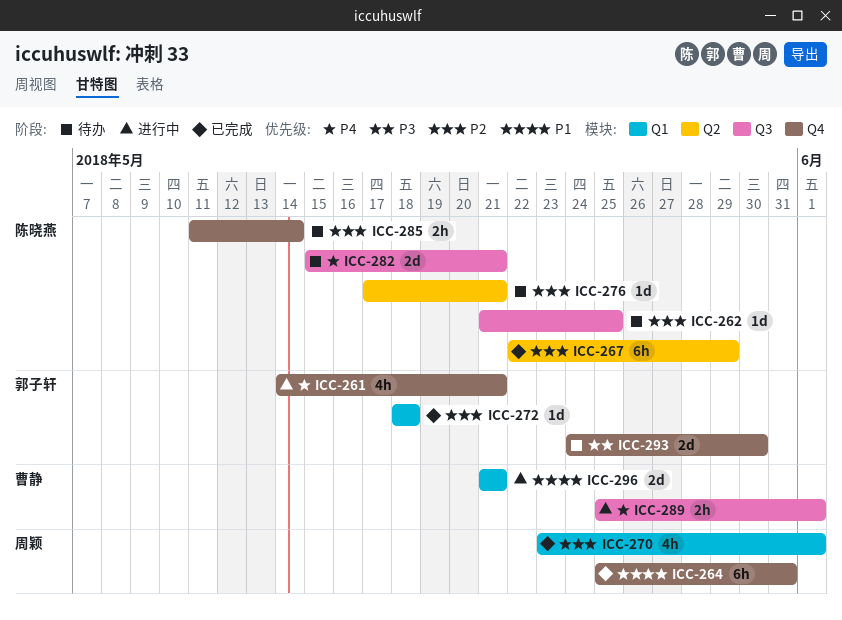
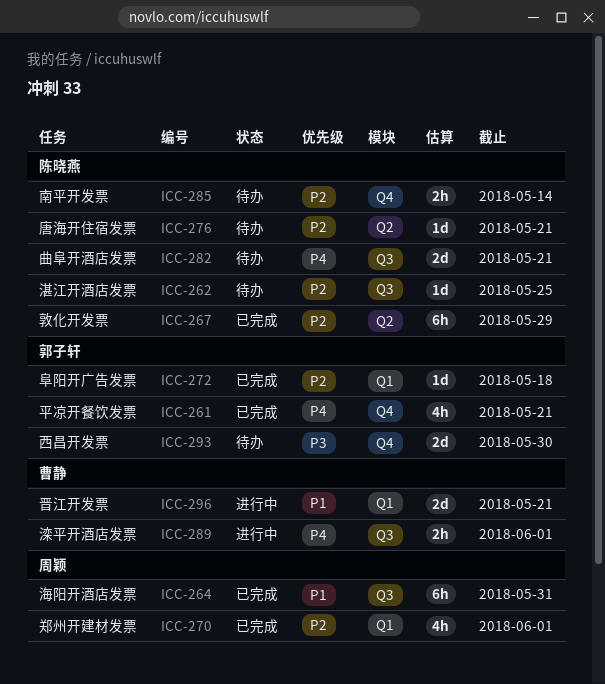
ICC-261, status: 进行中 -> 已完成
ICC-264, label: Q4 -> Q3

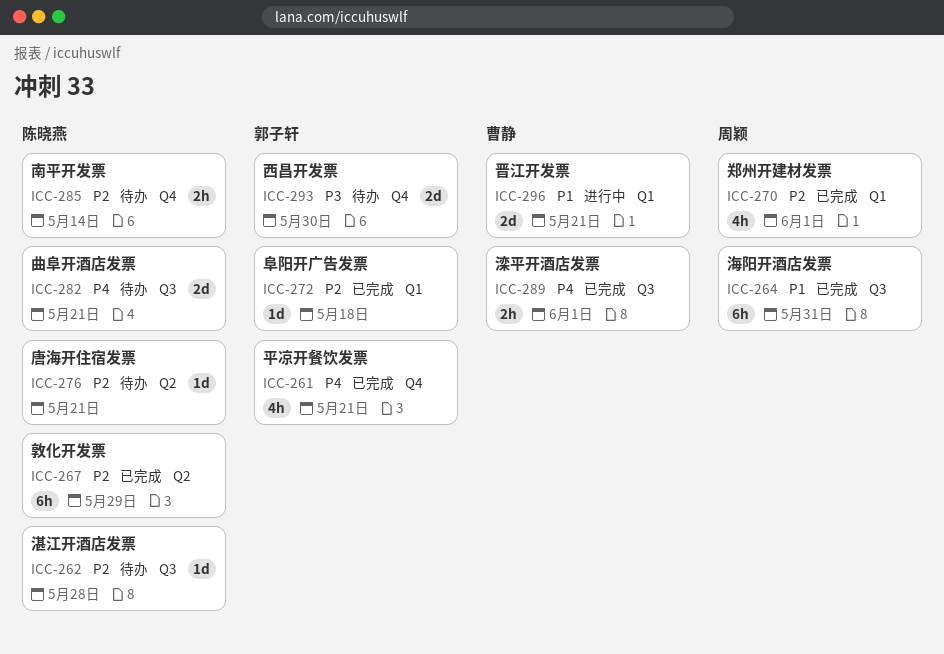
ICC-262, due: May 25 -> May 28
ICC-289, status: 进行中 -> 已完成

